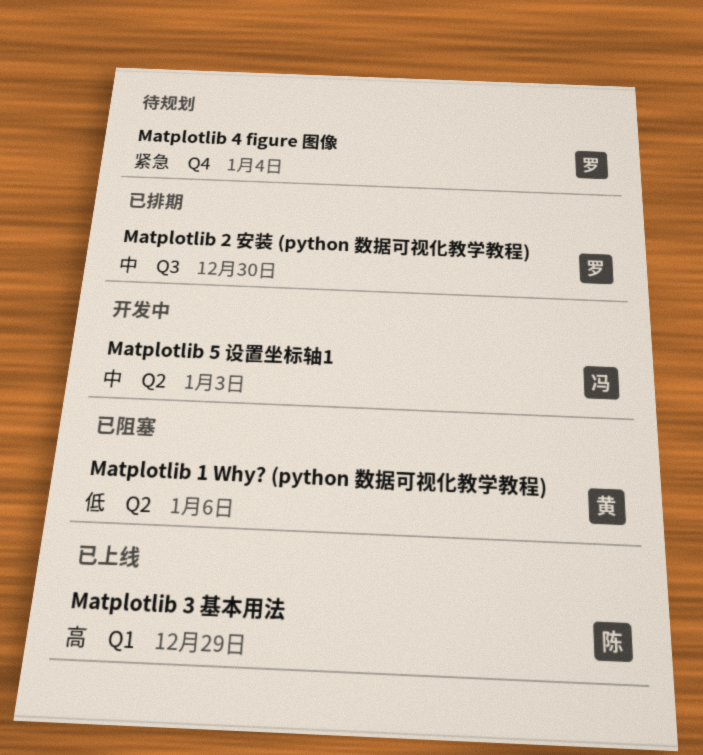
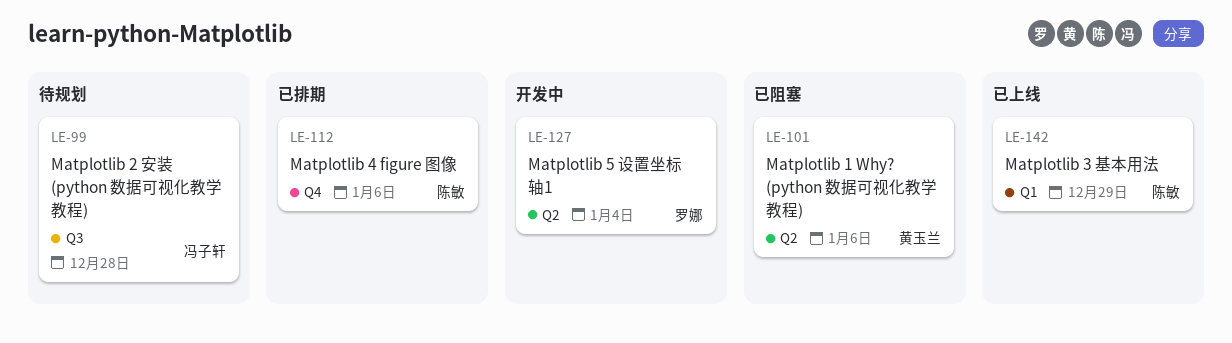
Matplotlib 2 安装 (python 数据可视化教学教程), status: 已排期 -> 待规划
Matplotlib 2 安装 (python 数据可视化教学教程), owner: 罗娜 -> 冯子轩
Matplotlib 2 安装 (python 数据可视化教学教程), due: Dec 30 -> Dec 28
Matplotlib 4 figure 图像, status: 待规划 -> 已排期
Matplotlib 4 figure 图像, owner: 罗娜 -> 陈敏
Matplotlib 4 figure 图像, due: Jan 4 -> Jan 6
Matplotlib 5 设置坐标轴1, owner: 冯子轩 -> 罗娜
Matplotlib 5 设置坐标轴1, due: Jan 3 -> Jan 4

